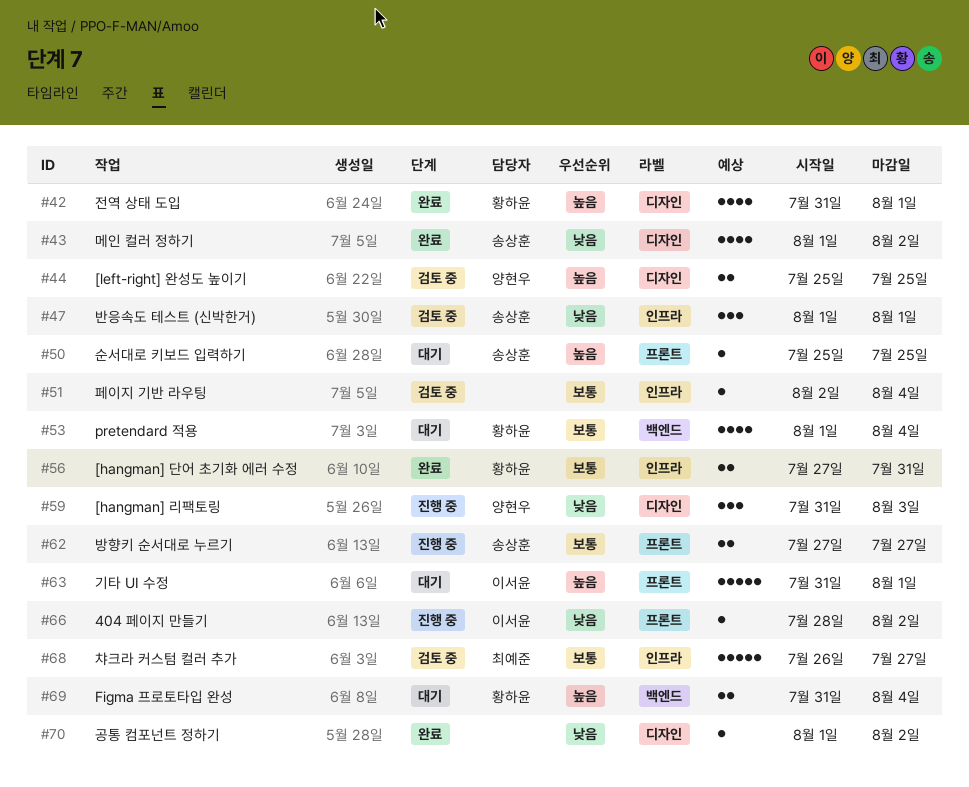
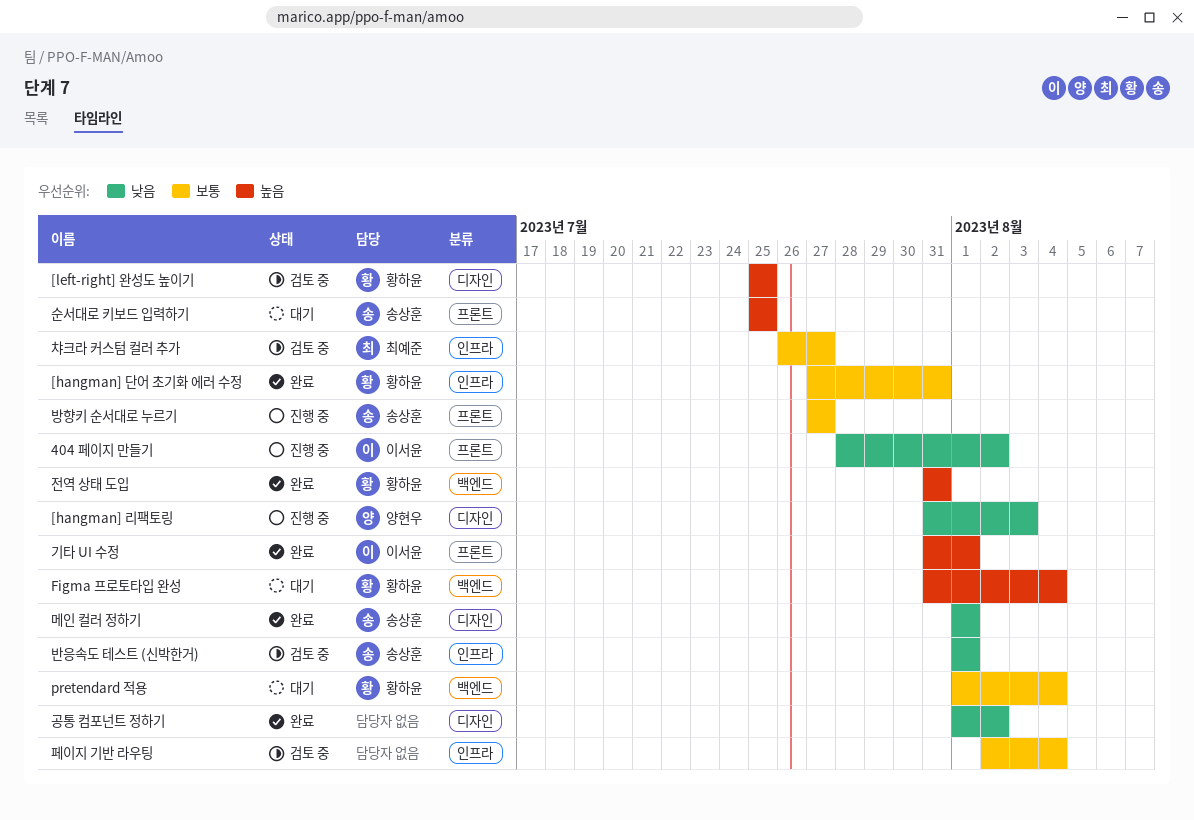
[left-right] 완성도 높이기, owner: 양현우 -> 황하윤
기타 UI 수정, status: 대기 -> 완료
메인 컬러 정하기, due: Aug 2 -> Aug 1
전역 상태 도입, label: 디자인 -> 백엔드
전역 상태 도입, due: Aug 1 -> Jul 31

